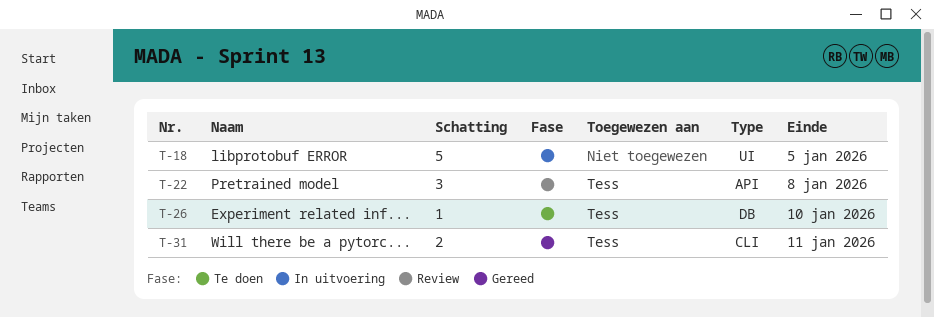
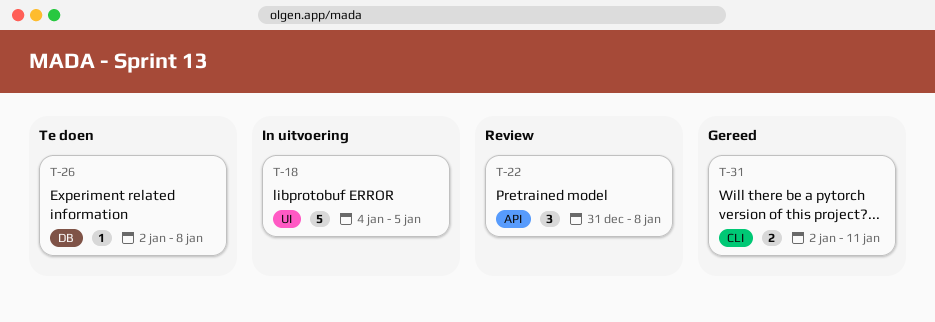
T-26, due: Jan 10 -> Jan 8

